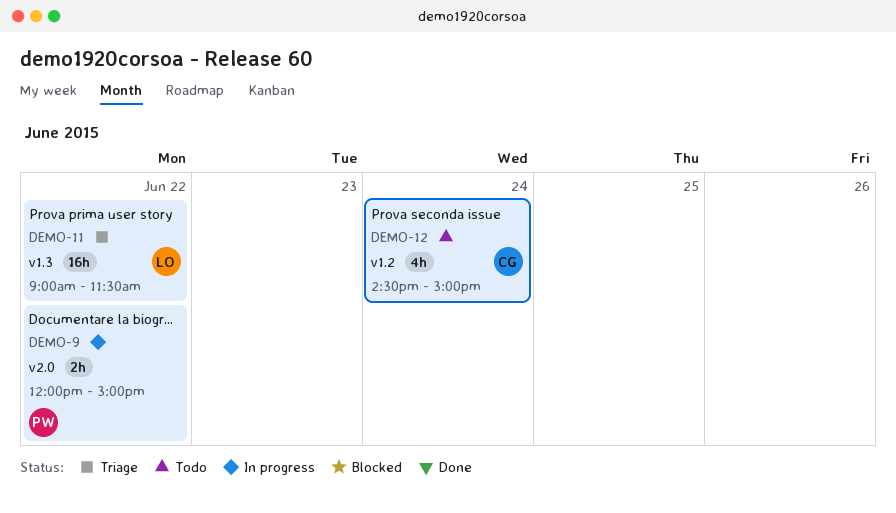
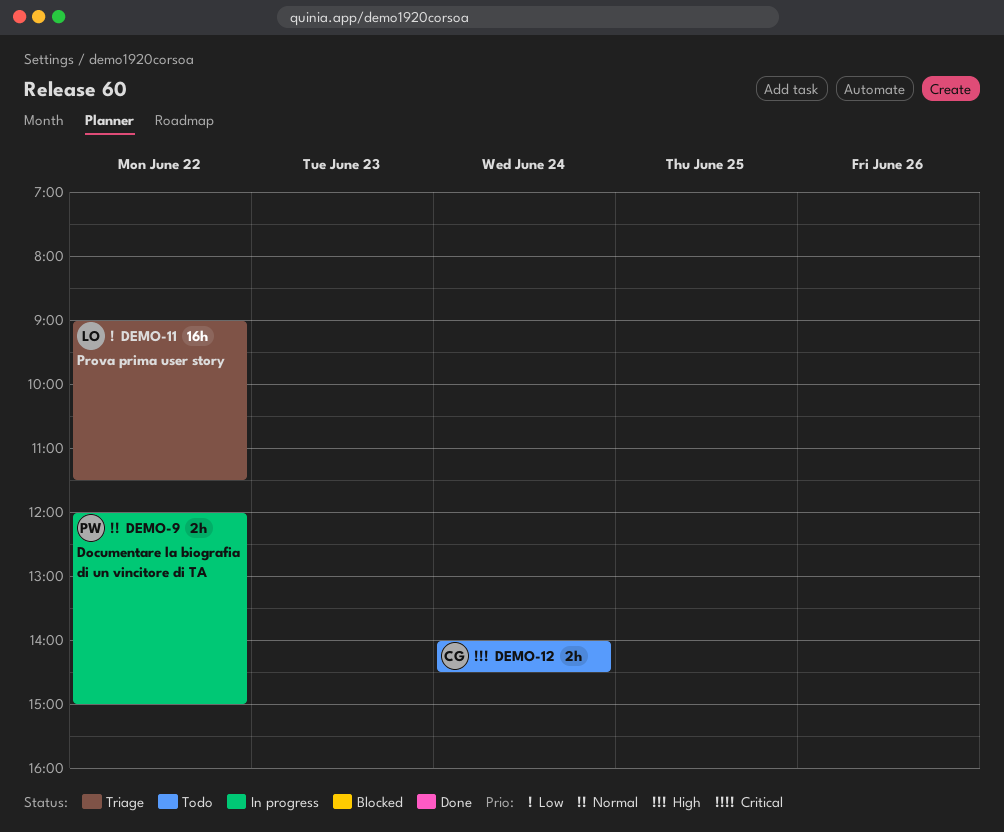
DEMO-12, estimate: 4h -> 2h
DEMO-12, begins: 14:30 -> 14:00
DEMO-12, ends: 15:00 -> 14:30

